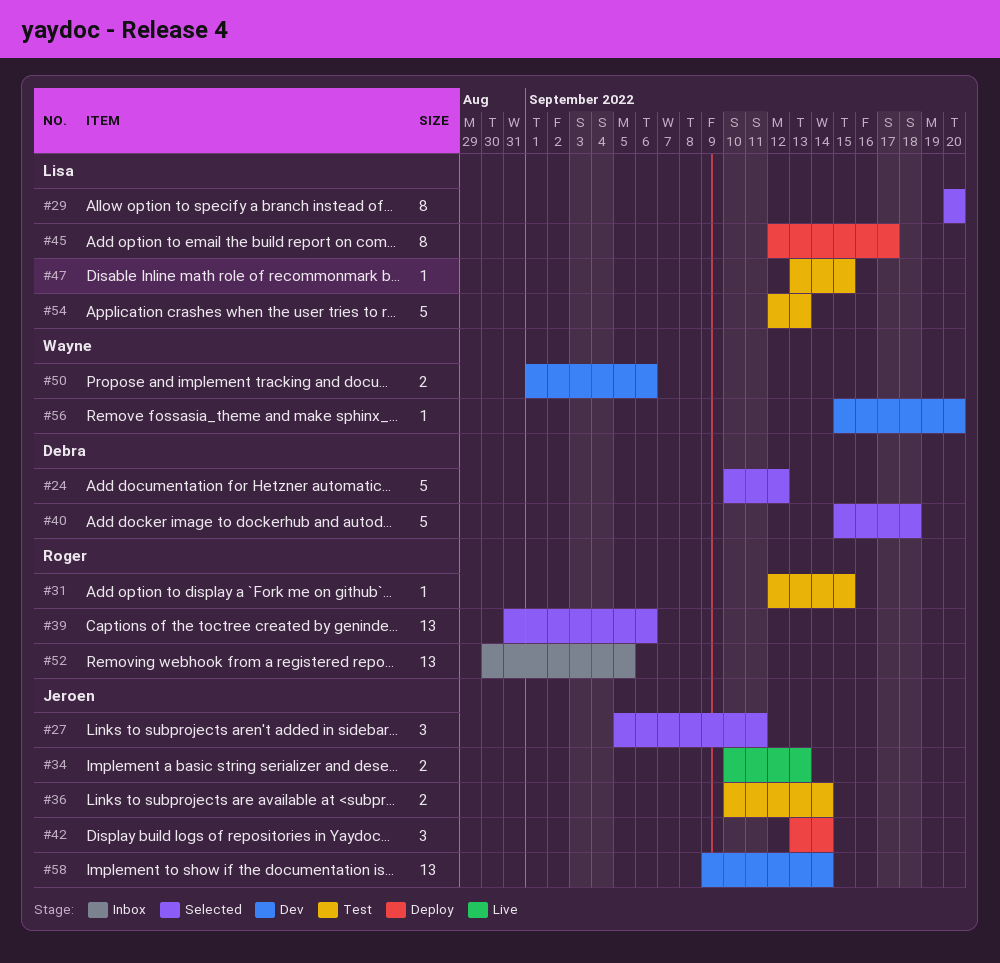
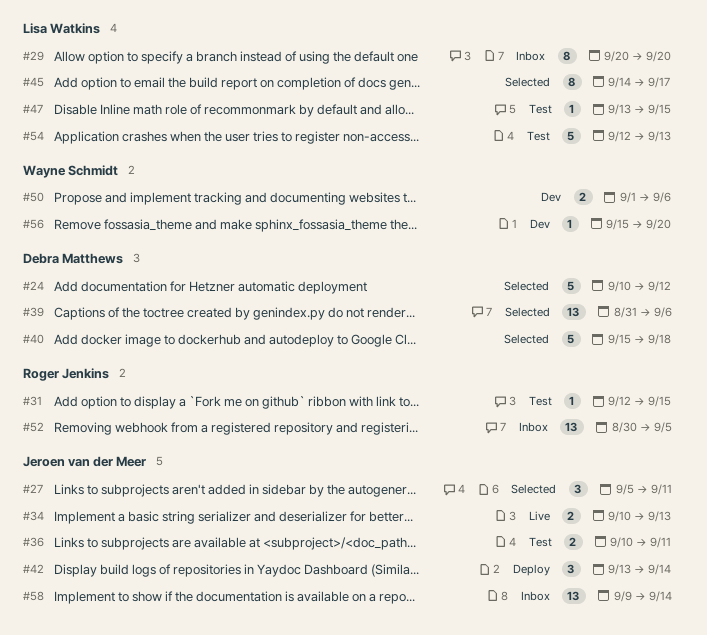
#29, status: Selected -> Inbox
#36, due: Sep 14 -> Sep 11
#39, owner: Roger Jenkins -> Debra Matthews
#45, status: Deploy -> Selected
#45, start: Sep 12 -> Sep 14
#58, status: Dev -> Inbox

